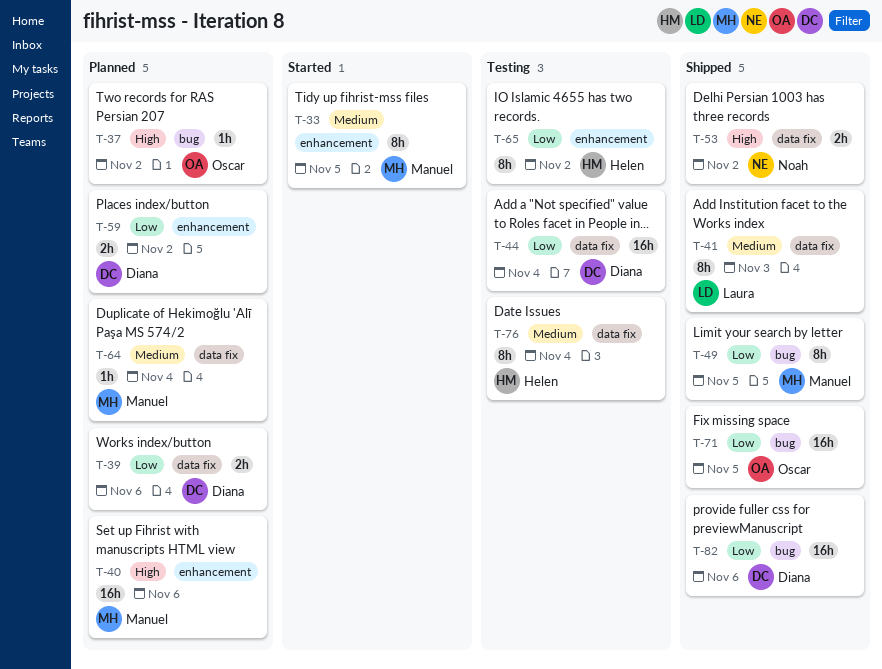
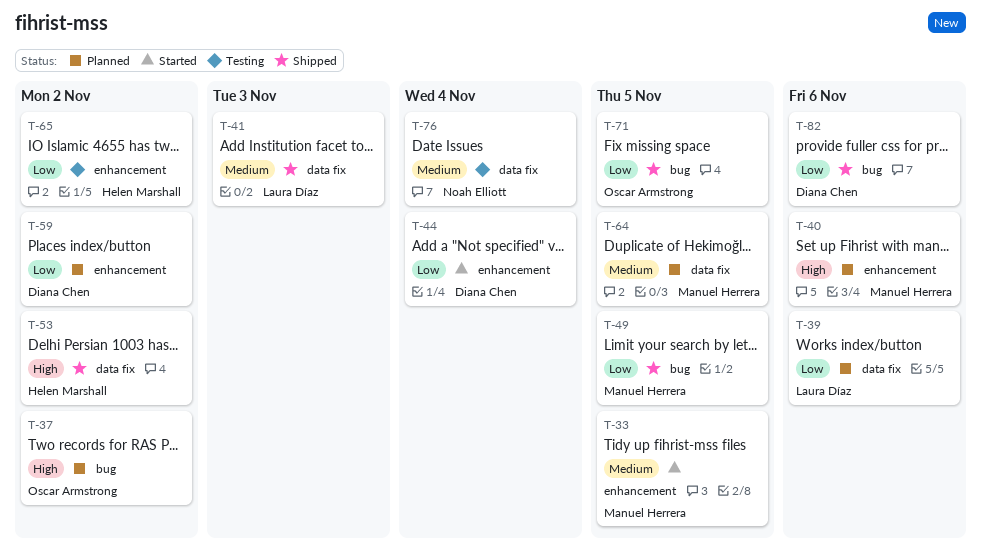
T-39, owner: Diana Chen -> Laura Díaz
T-44, status: Testing -> Started
T-44, label: data fix -> enhancement
T-53, owner: Noah Elliott -> Helen Marshall
T-64, due: Nov 4 -> Nov 5
T-76, owner: Helen Marshall -> Noah Elliott

